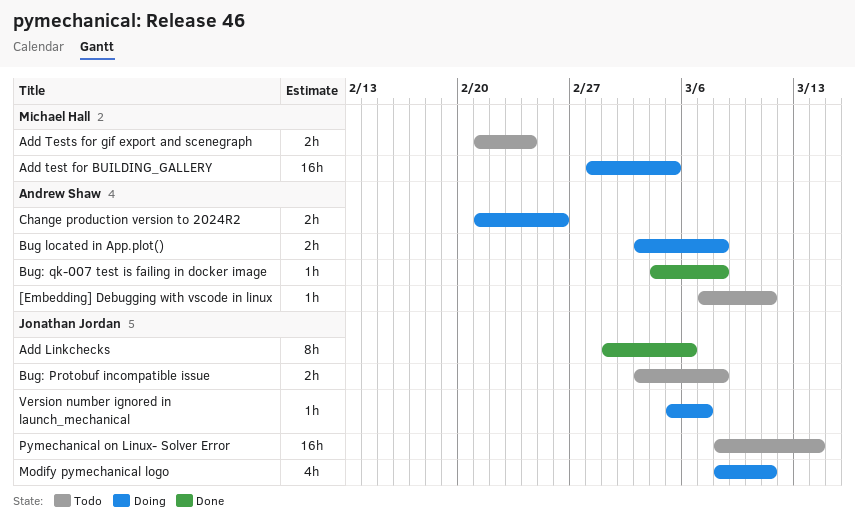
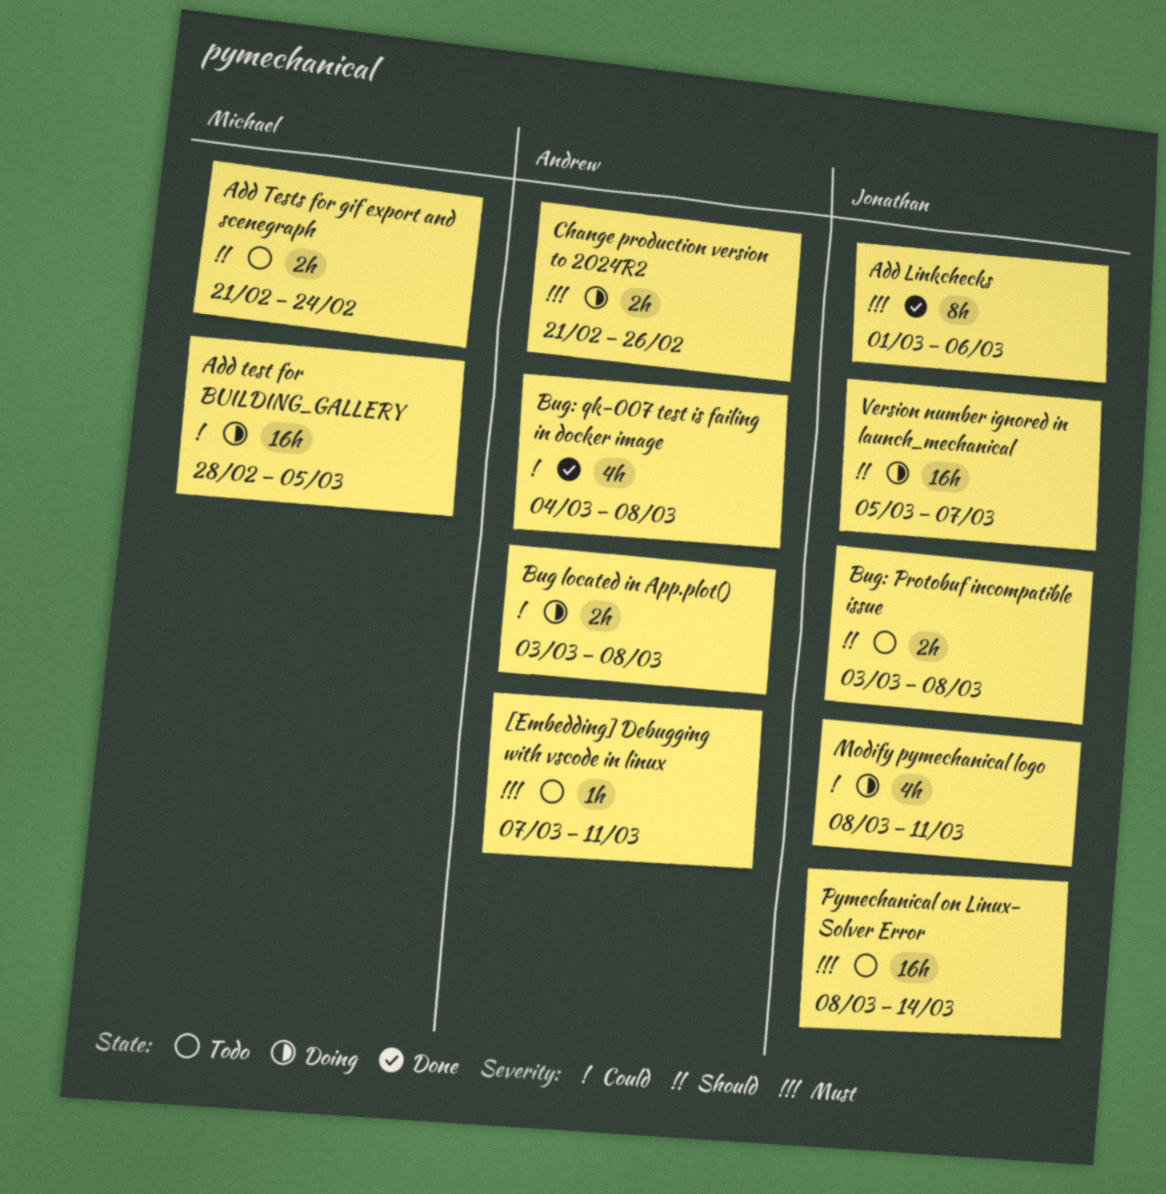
Bug: qk-007 test is failing in docker image, estimate: 1h -> 4h
Version number ignored in launch_mechanical, estimate: 1h -> 16h

